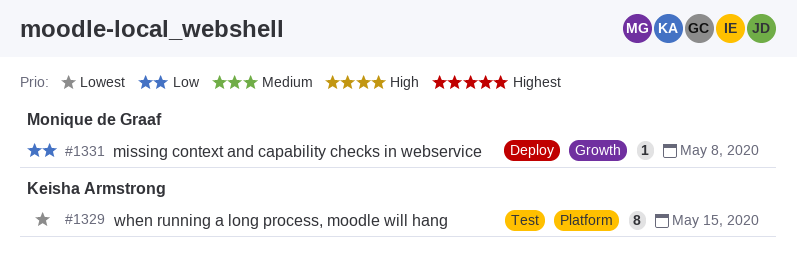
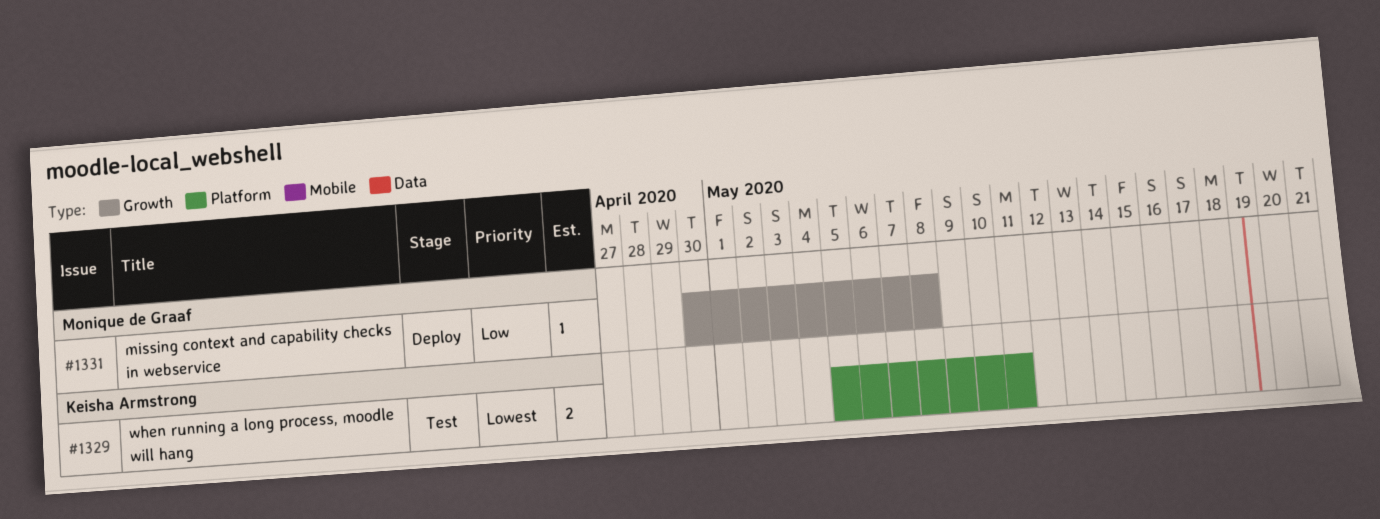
#1329, estimate: 8 -> 2
#1329, due: May 15 -> May 11

